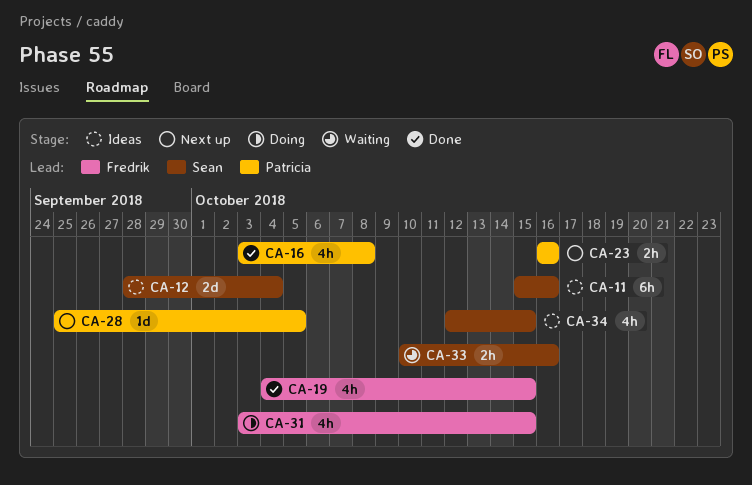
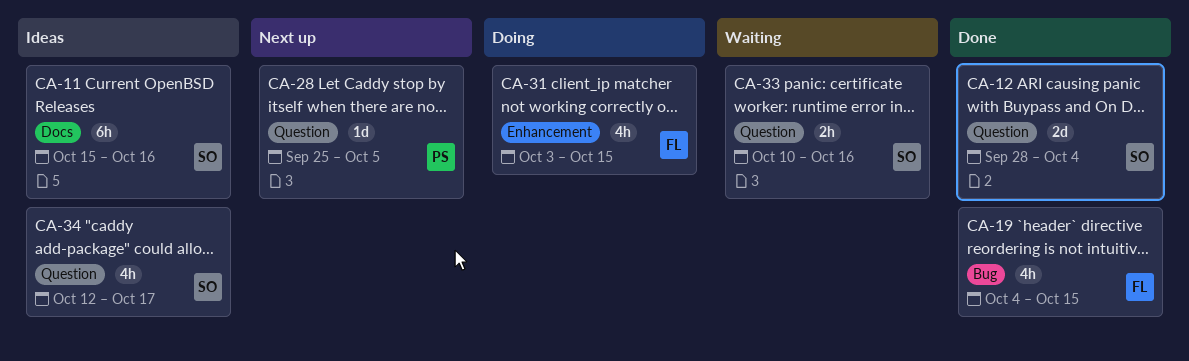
CA-12, status: Ideas -> Done
CA-16: present -> none
CA-23: present -> none
CA-34, due: Oct 15 -> Oct 17

